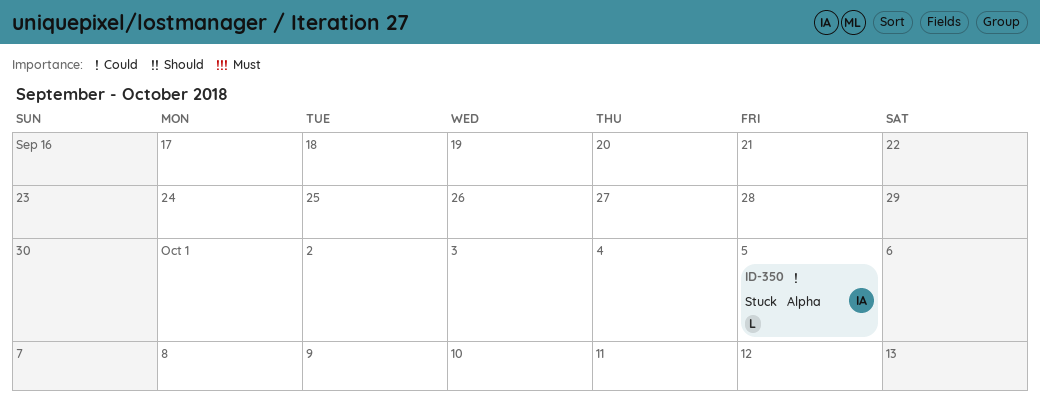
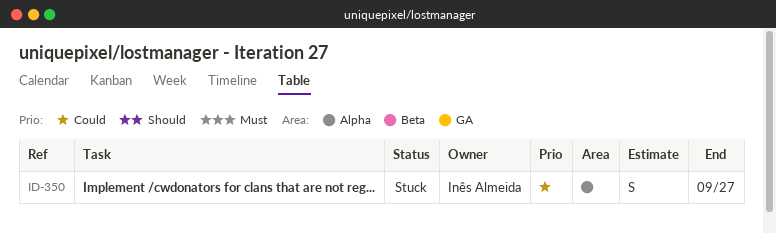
ID-350, estimate: L -> S
ID-350, due: Oct 5 -> Sep 27

